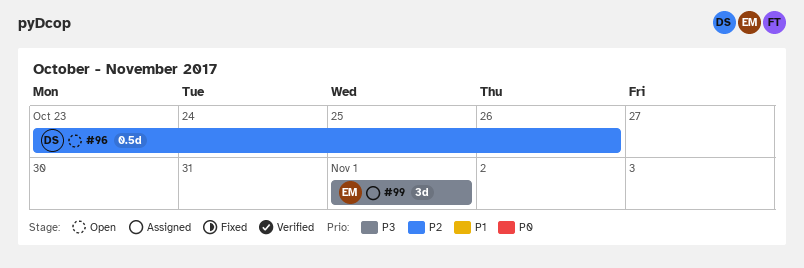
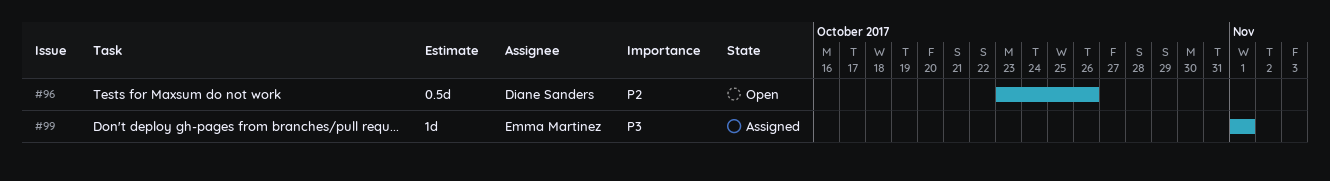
#99, estimate: 3d -> 1d

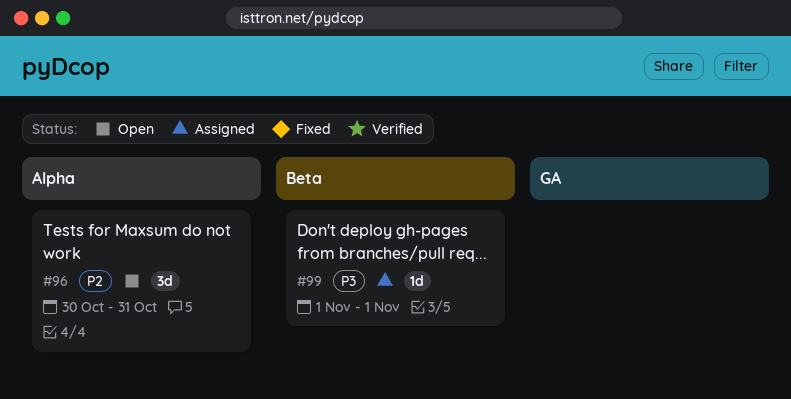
#96, estimate: 0.5d -> 3d
#96, start: Oct 23 -> Oct 30
#96, due: Oct 26 -> Oct 31

